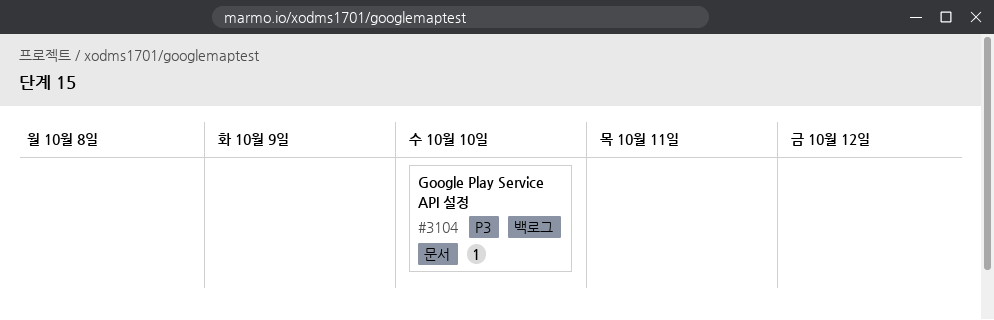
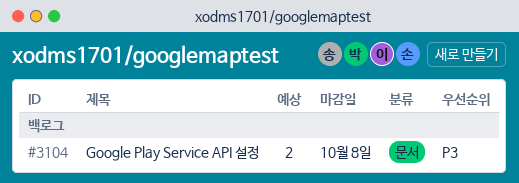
#3104, estimate: 1 -> 2
#3104, due: Oct 10 -> Oct 8

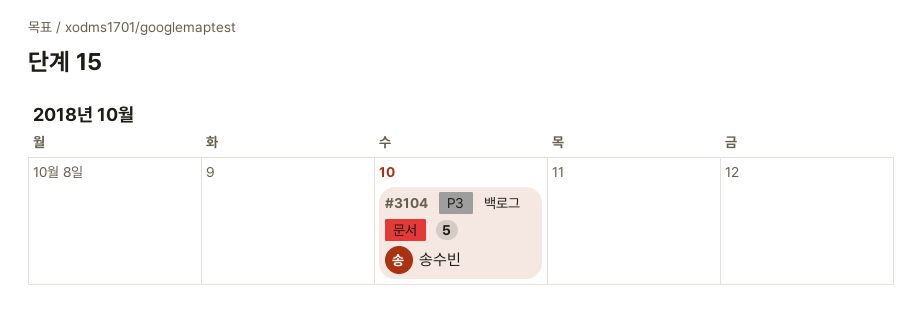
#3104, estimate: 2 -> 5
#3104, due: Oct 8 -> Oct 10

